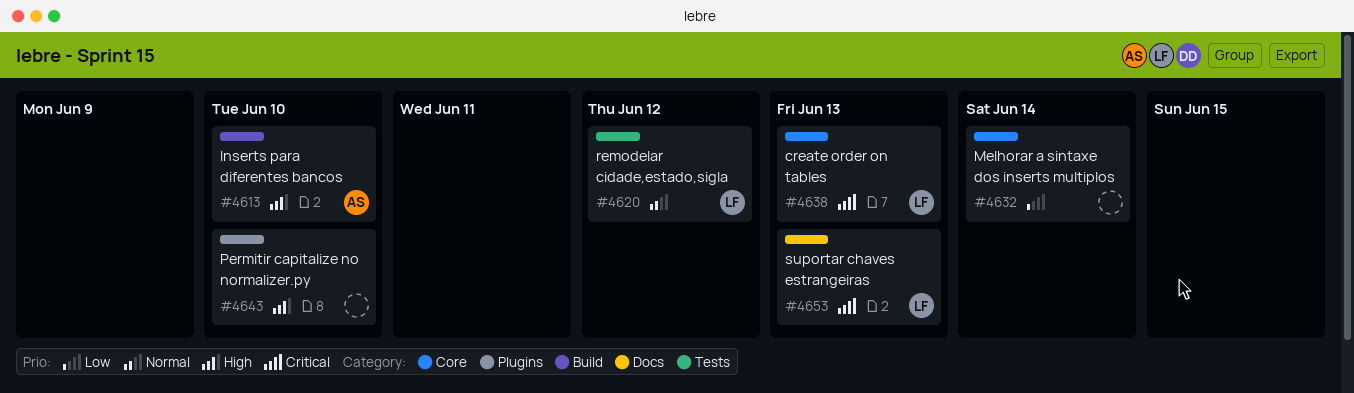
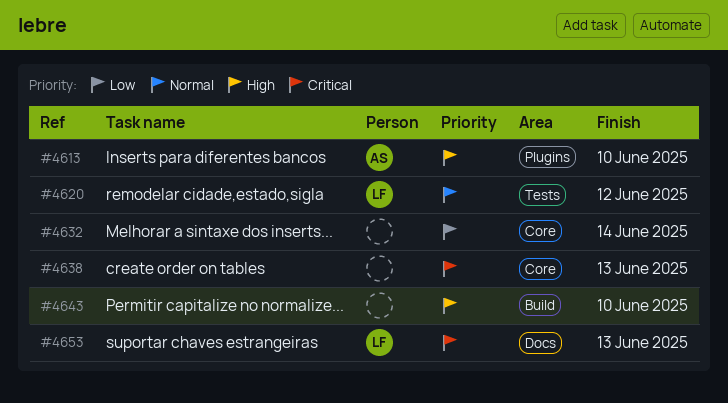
#4613, label: Build -> Plugins
#4638, owner: LF -> none
#4643, label: Plugins -> Build

